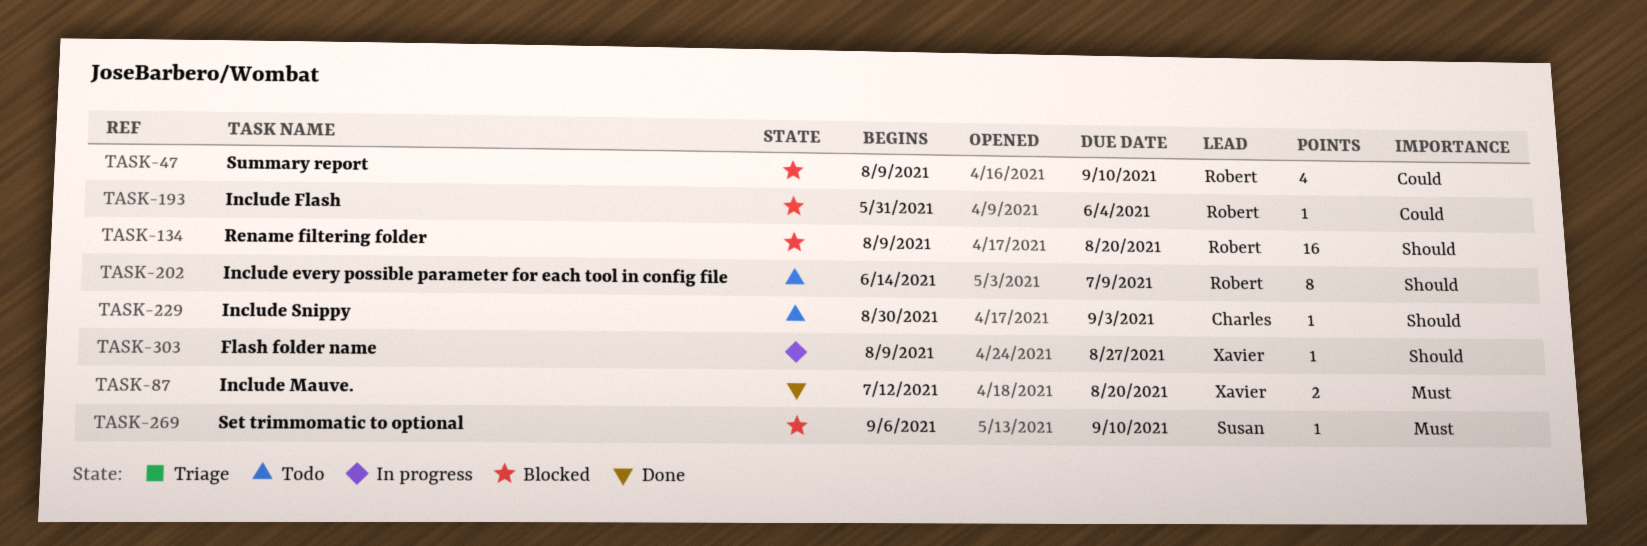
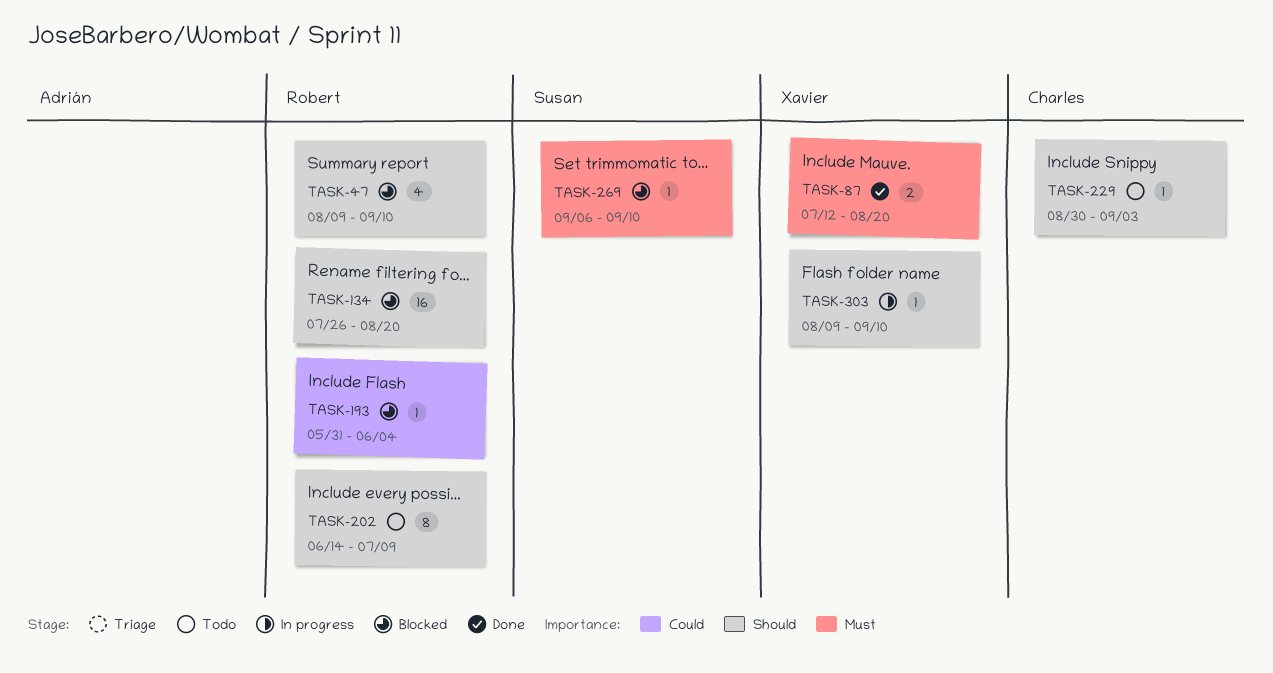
TASK-47, priority: Could -> Should
TASK-134, start: Aug 9 -> Jul 26
TASK-303, due: Aug 27 -> Sep 10

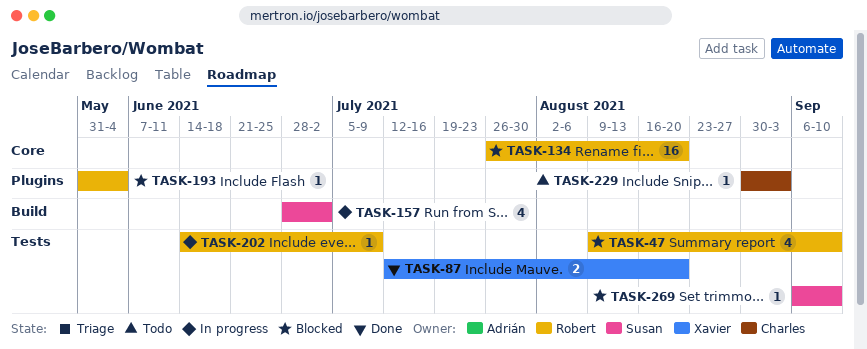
TASK-157: none -> present
TASK-202, status: Todo -> In progress
TASK-202, estimate: 8 -> 1
TASK-303: present -> none

